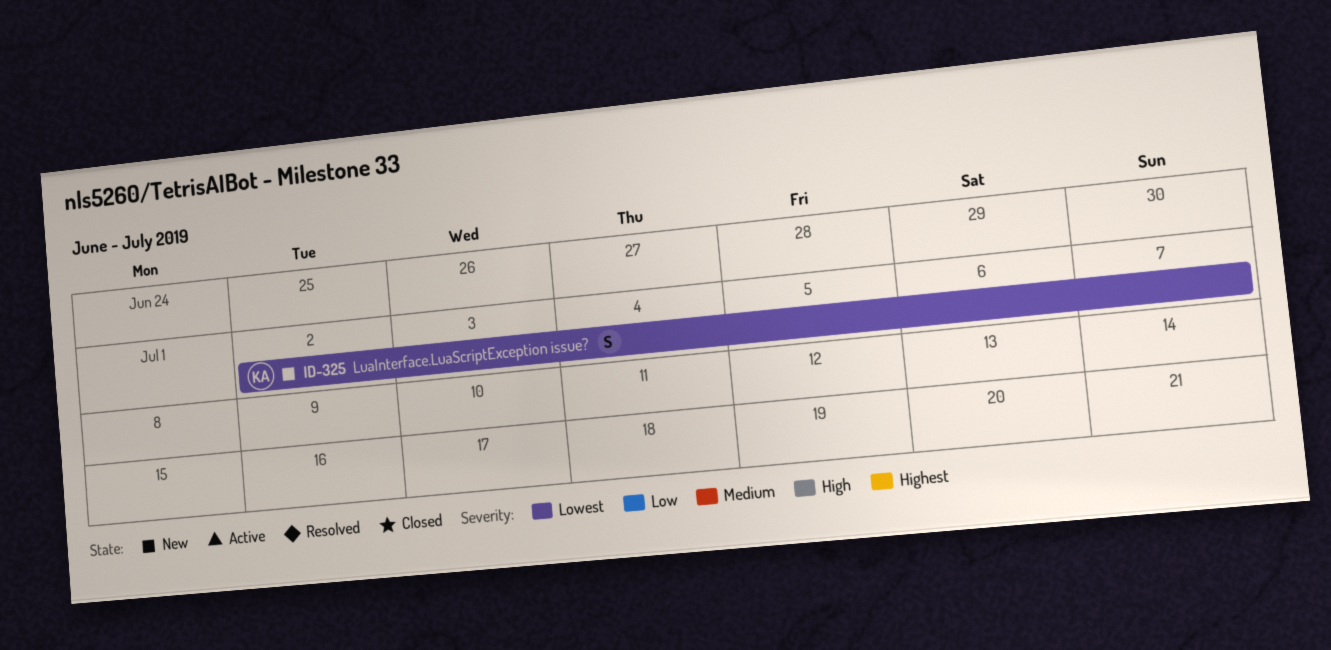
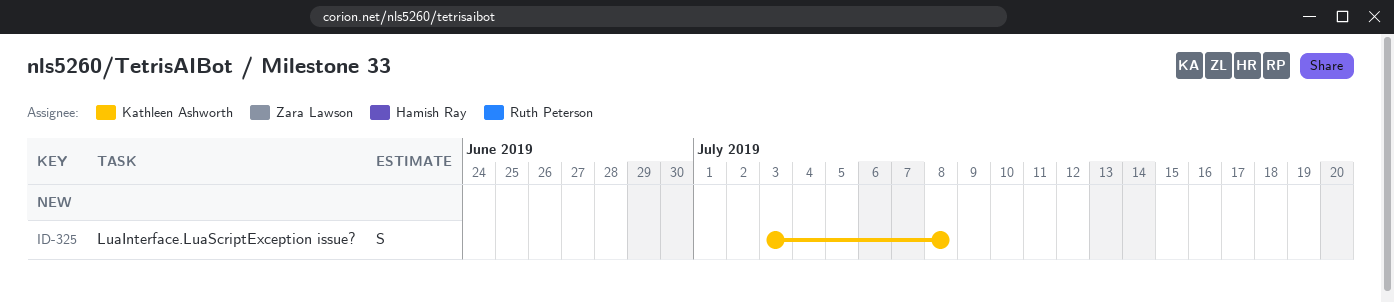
ID-325, start: Jul 2 -> Jul 3
ID-325, due: Jul 7 -> Jul 8

